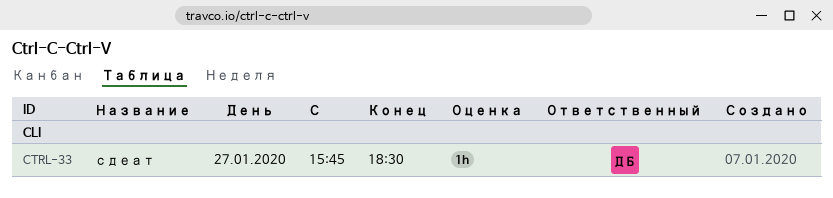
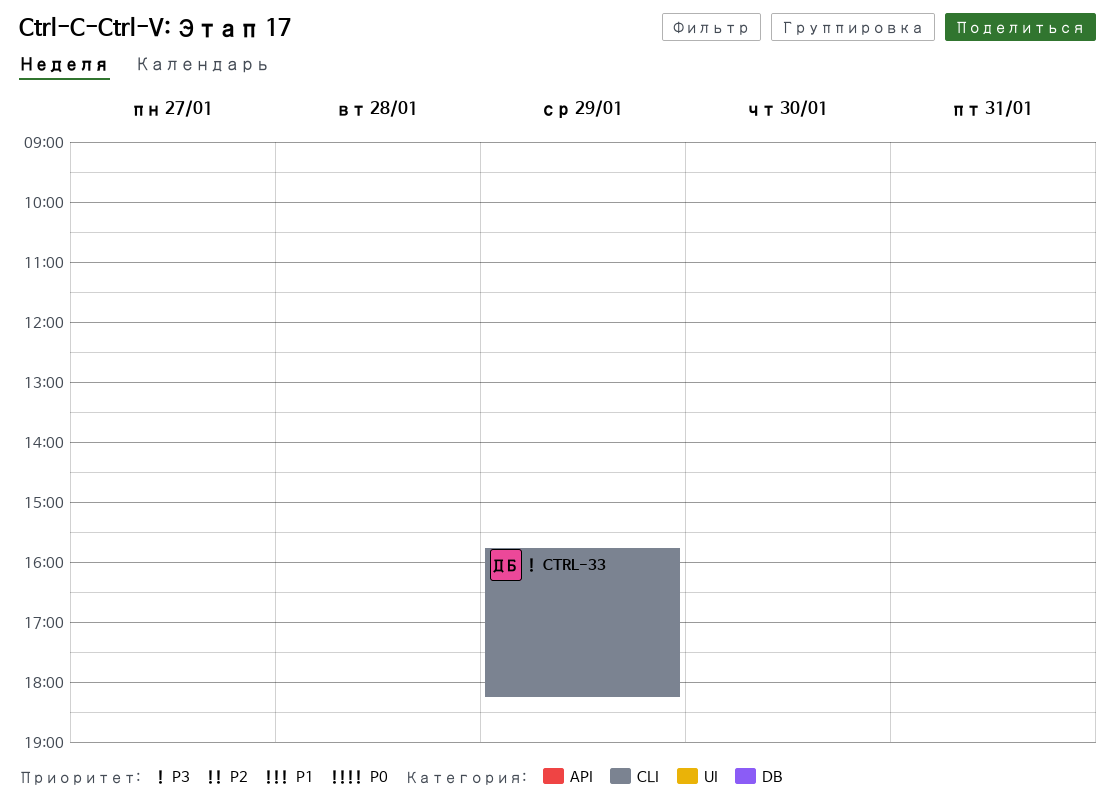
CTRL-33, day: Jan 27 -> Jan 29
CTRL-33, ends: 18:30 -> 18:15

